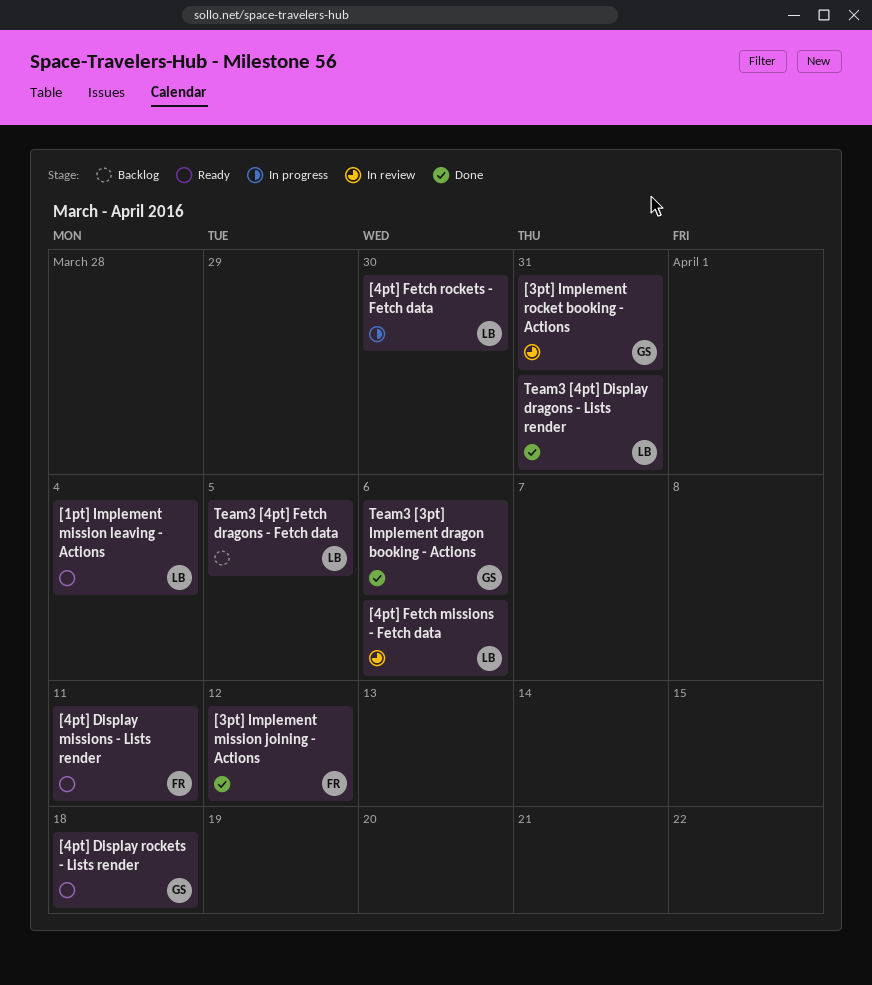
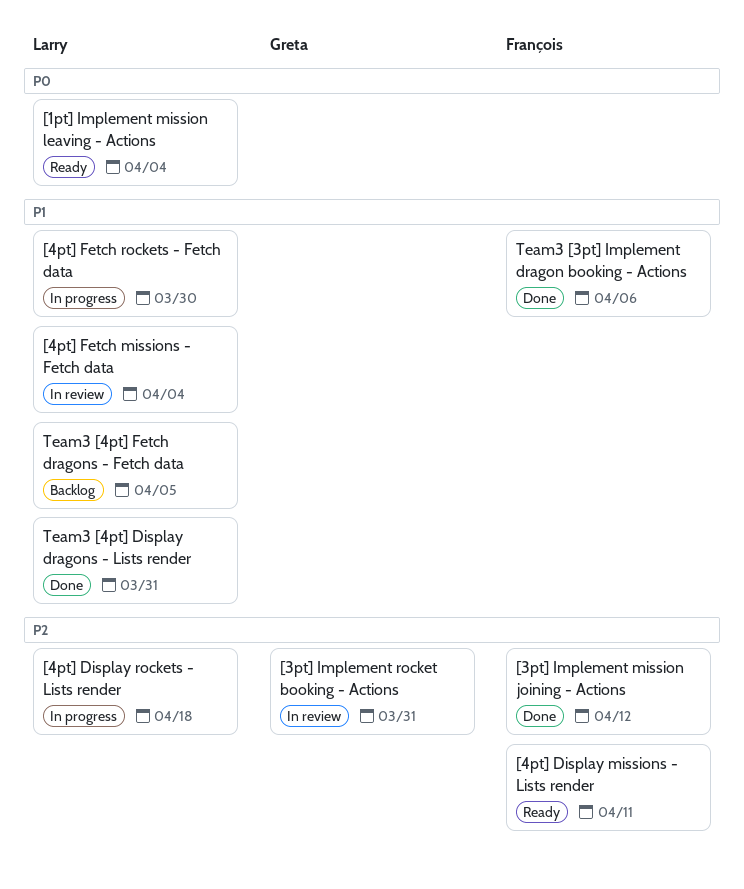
[4pt] Display rockets - Lists render, status: Ready -> In progress
[4pt] Display rockets - Lists render, owner: Greta -> Larry
[4pt] Fetch missions - Fetch data, due: Apr 6 -> Apr 4
Team3 [3pt] Implement dragon booking - Actions, owner: Greta -> François

